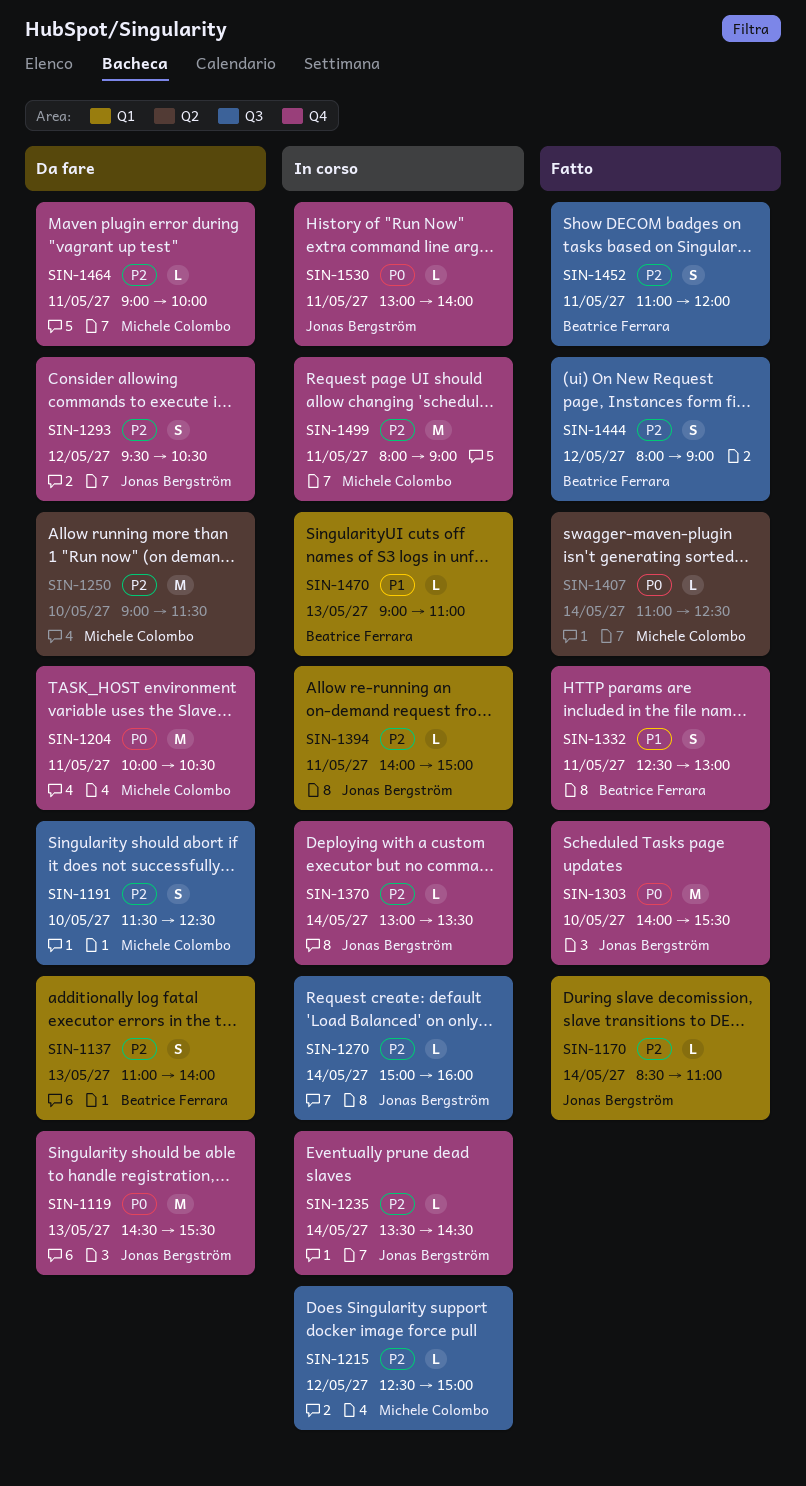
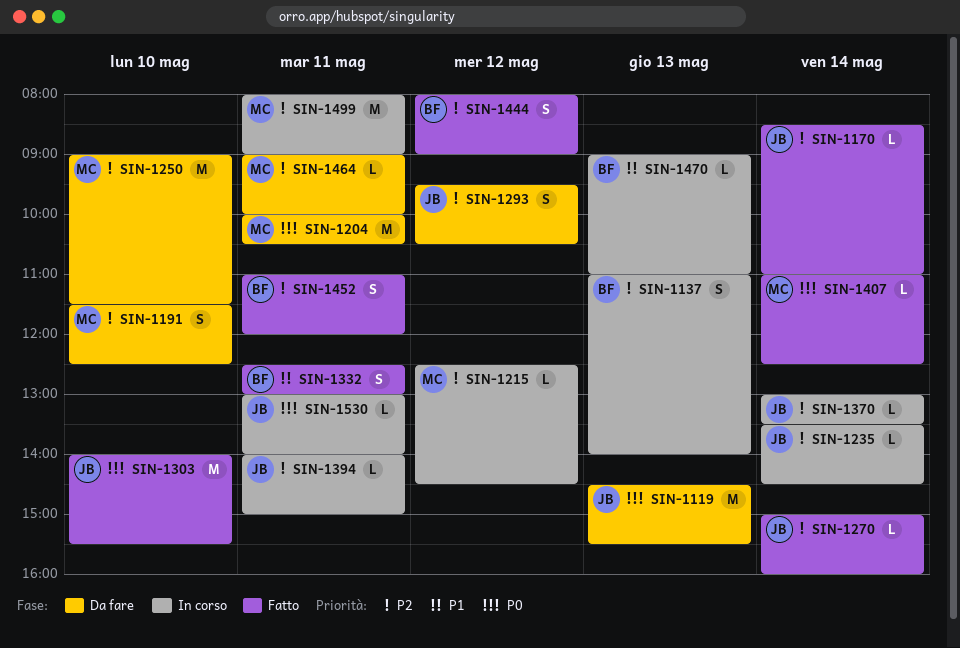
SIN-1137, status: Da fare -> In corso
SIN-1215, ends: 15:00 -> 14:30
SIN-1270, status: In corso -> Fatto

